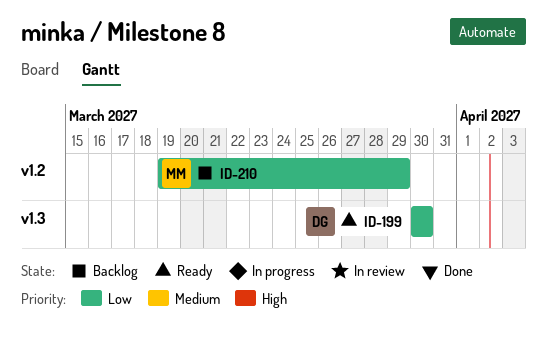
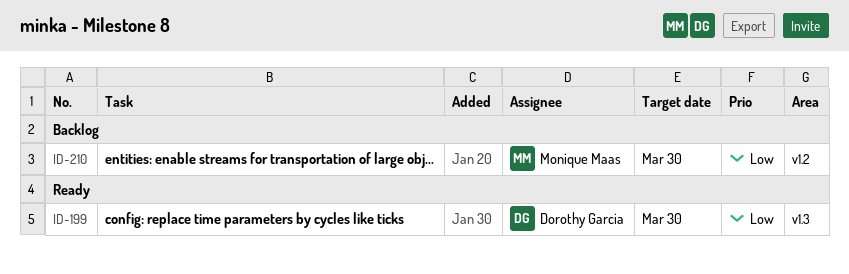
ID-210, due: Mar 29 -> Mar 30

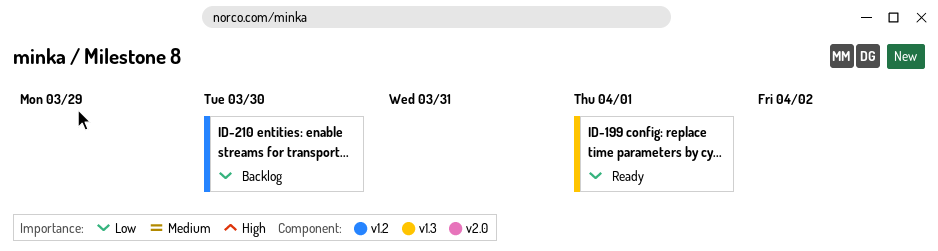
ID-199, due: Mar 30 -> Apr 1

